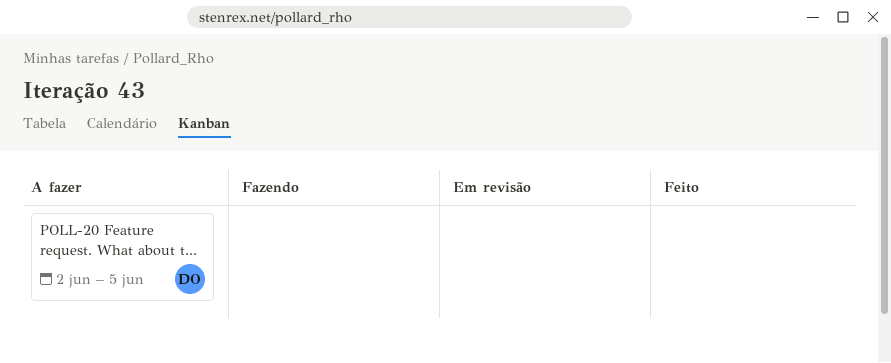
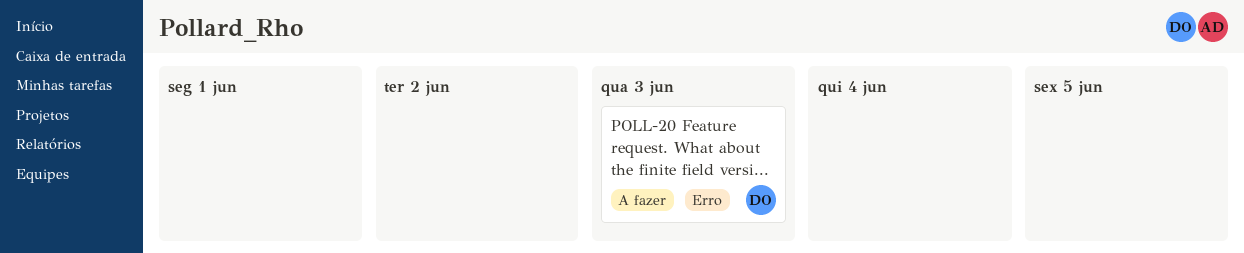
POLL-20, due: Jun 5 -> Jun 3

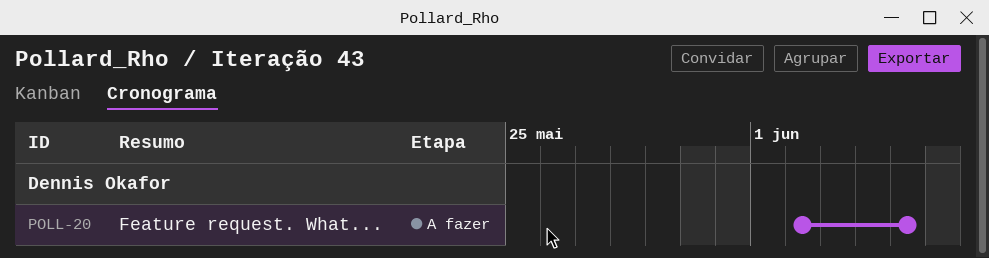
POLL-20, due: Jun 3 -> Jun 5

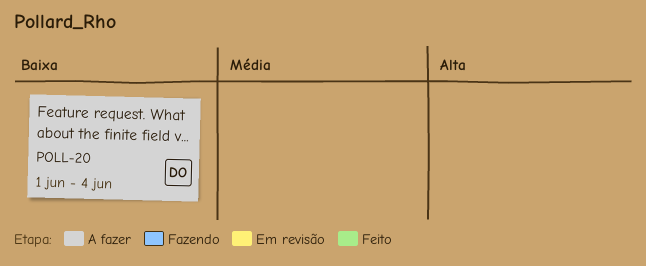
POLL-20, start: Jun 2 -> Jun 1
POLL-20, due: Jun 5 -> Jun 4

